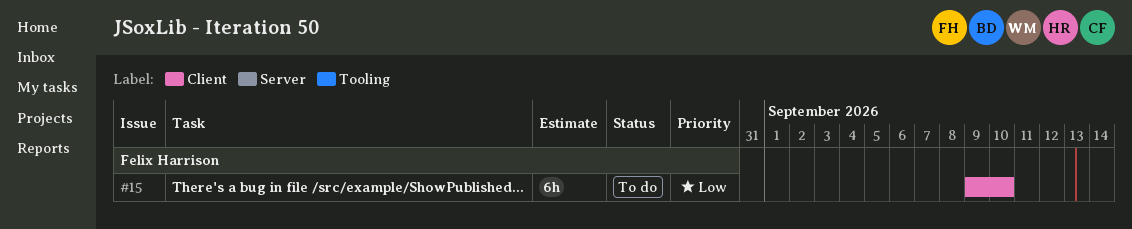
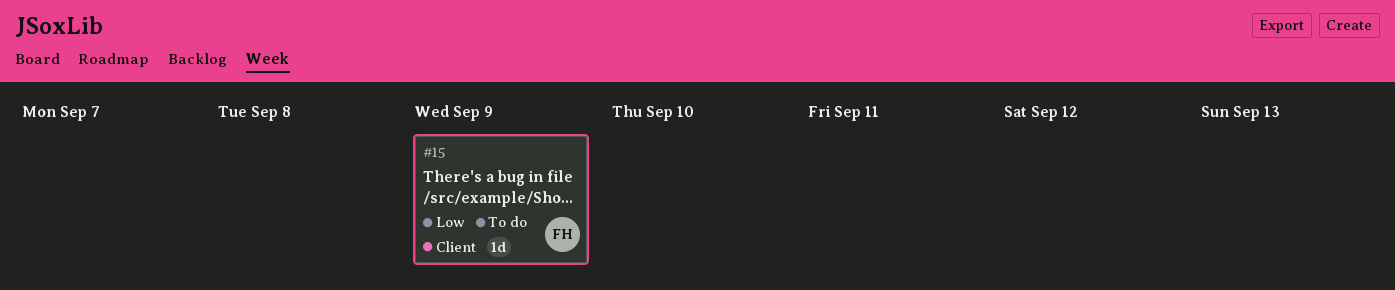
#15, estimate: 6h -> 1d
#15, due: Sep 10 -> Sep 9

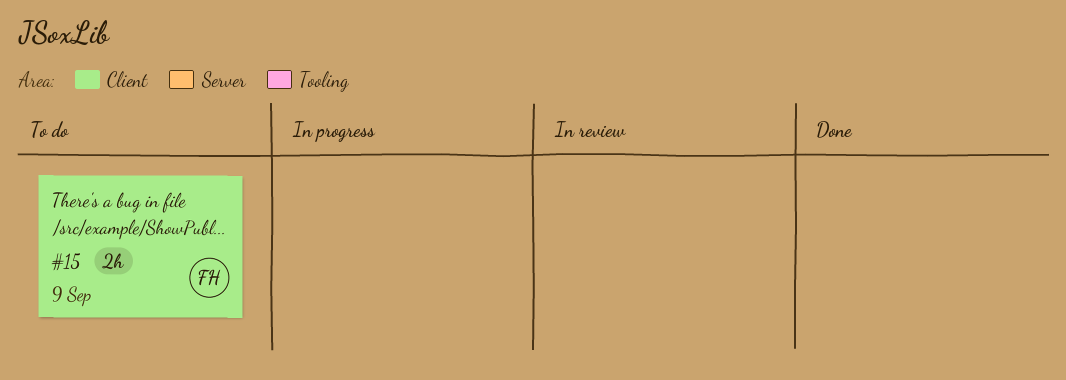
#15, estimate: 1d -> 2h

